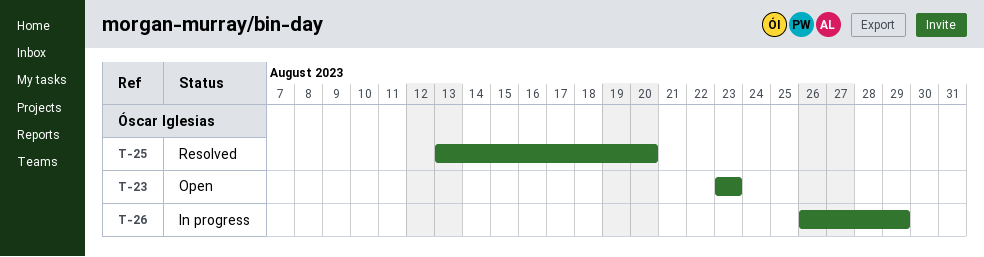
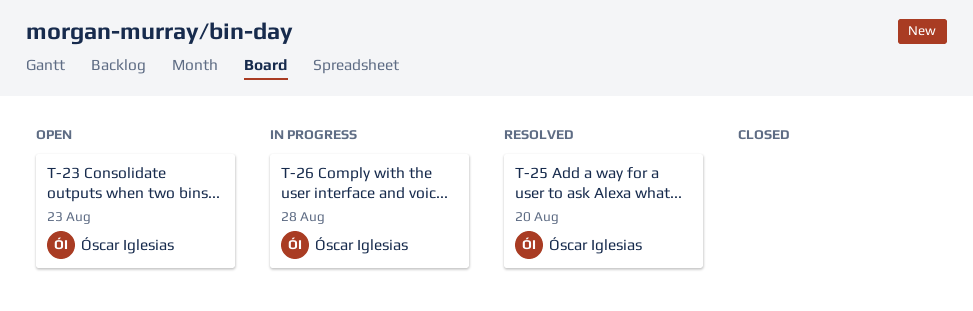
T-26, due: Aug 29 -> Aug 28

